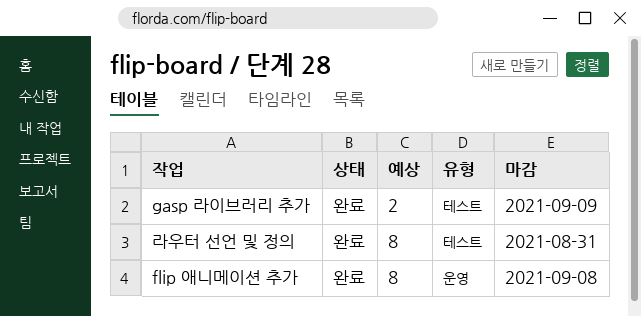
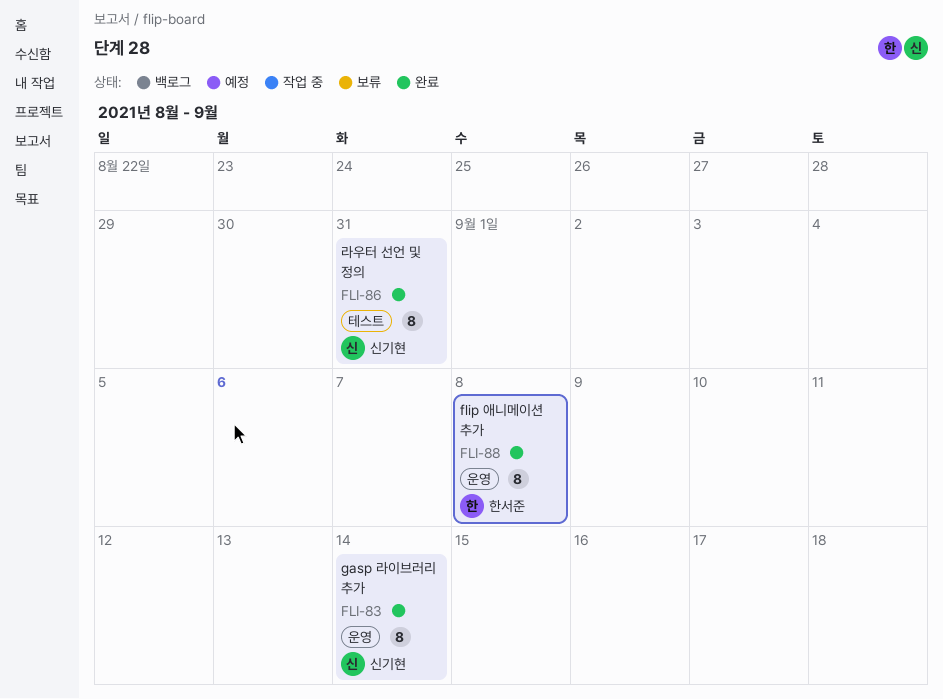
gasp 라이브러리 추가, label: 테스트 -> 운영
gasp 라이브러리 추가, estimate: 2 -> 8
gasp 라이브러리 추가, due: Sep 9 -> Sep 14

